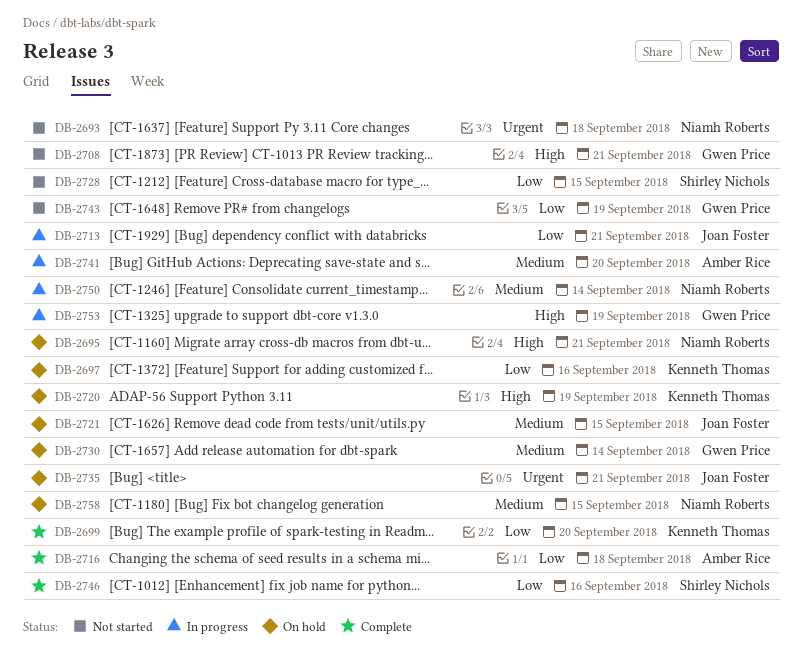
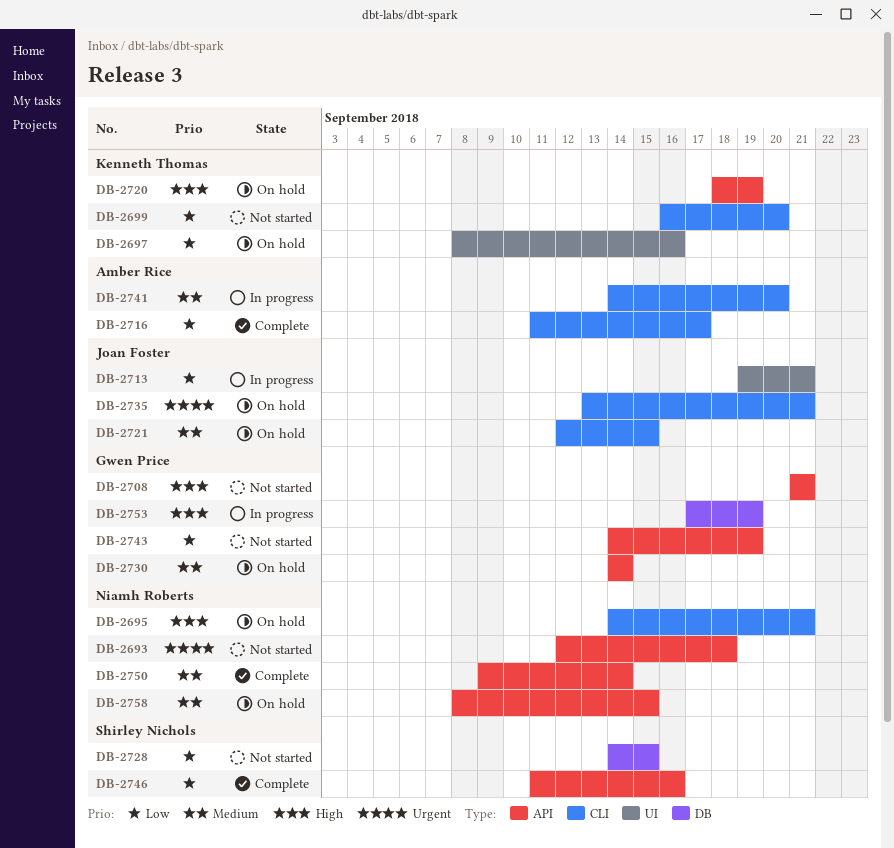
DB-2699, status: Complete -> Not started
DB-2716, due: Sep 18 -> Sep 17
DB-2750, status: In progress -> Complete

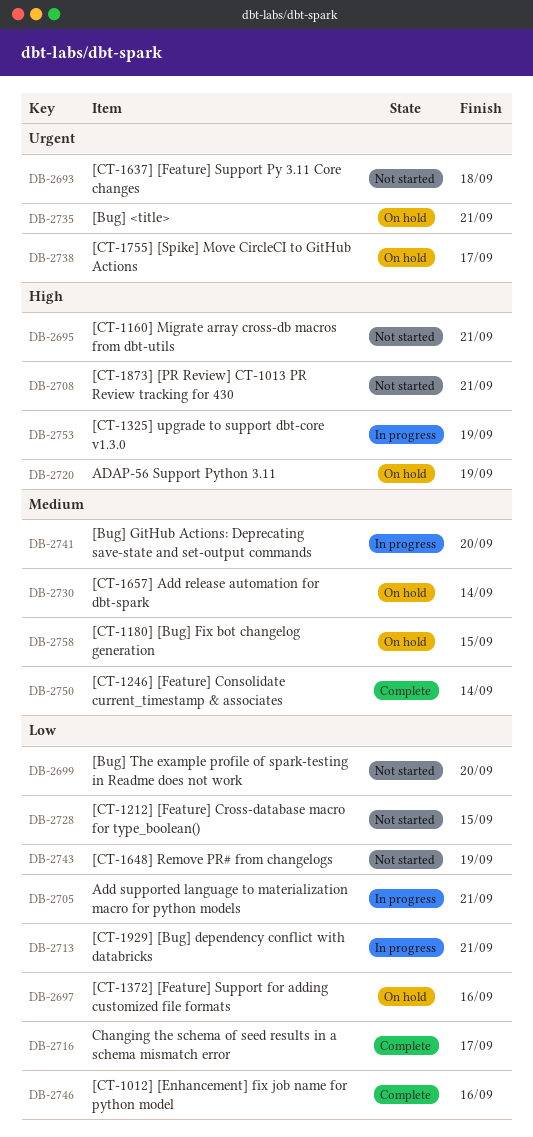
DB-2695, status: On hold -> Not started
DB-2705: none -> present
DB-2721: present -> none
DB-2738: none -> present

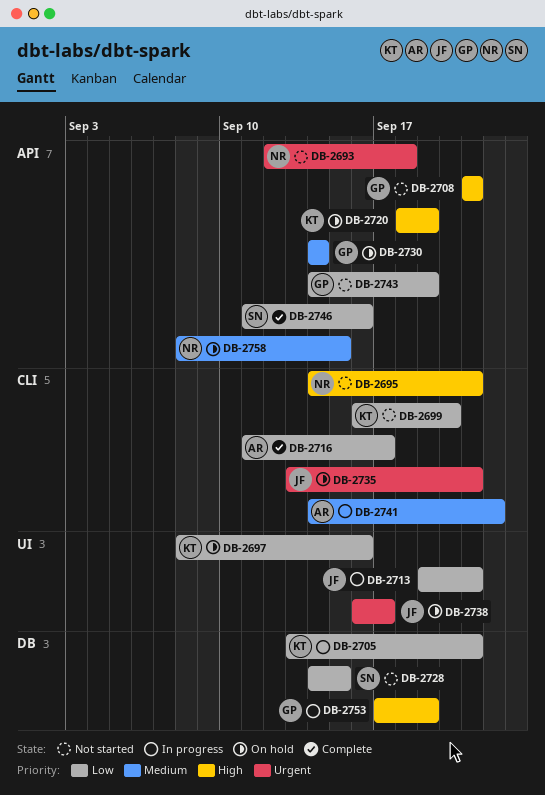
DB-2741, due: Sep 20 -> Sep 22
DB-2750: present -> none

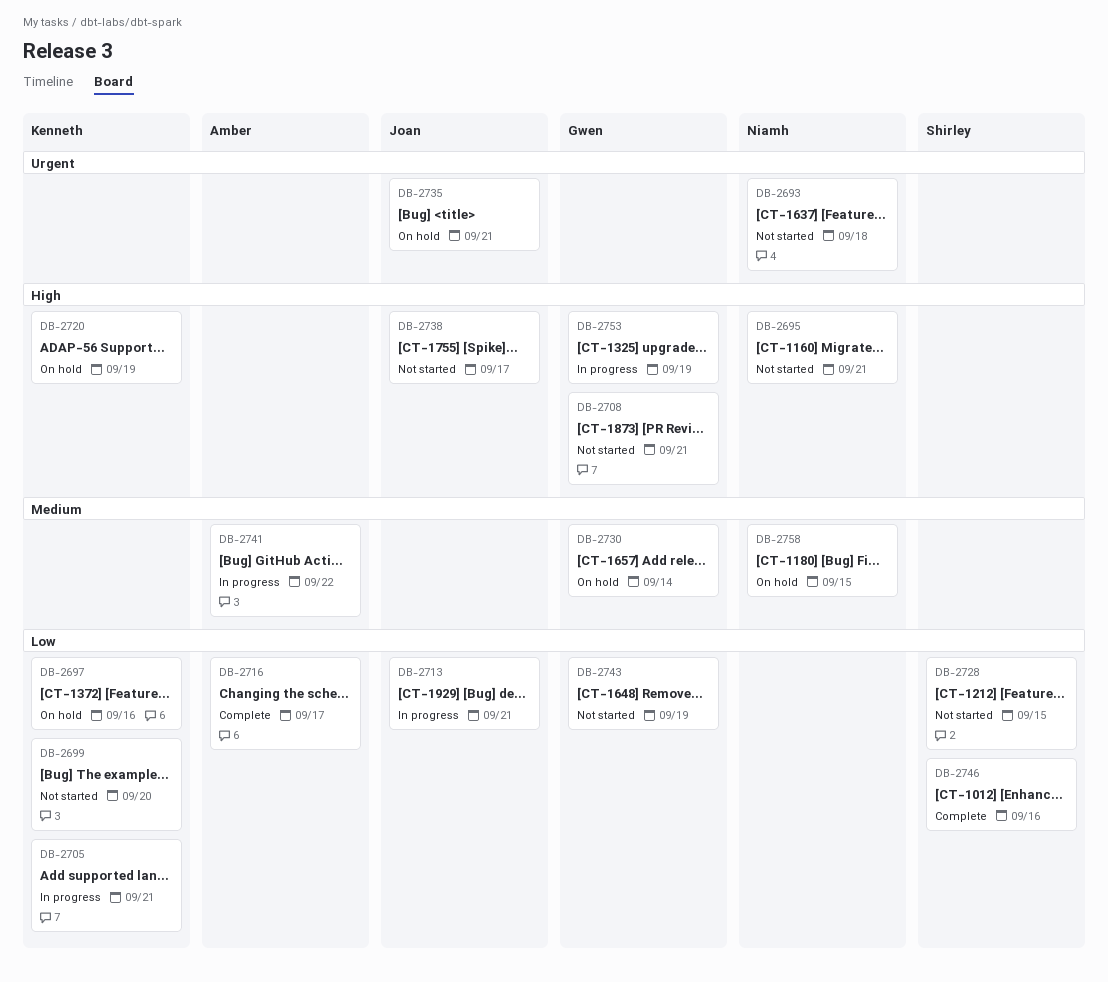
DB-2738, status: On hold -> Not started
DB-2738, priority: Urgent -> High

